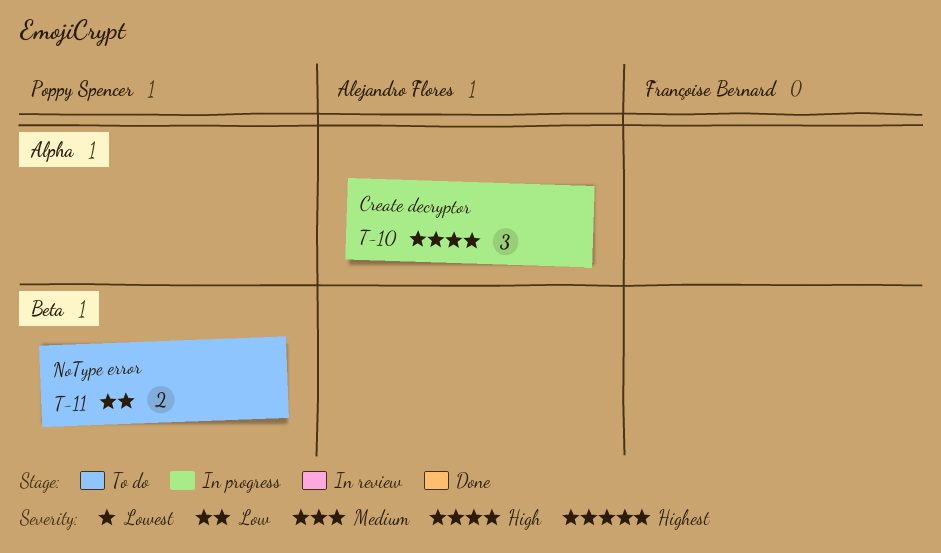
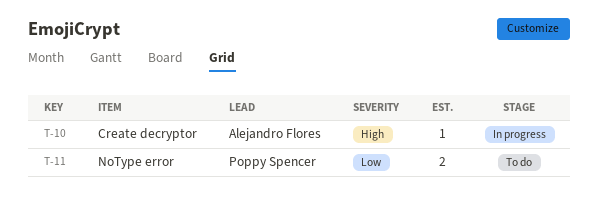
T-10, estimate: 3 -> 1

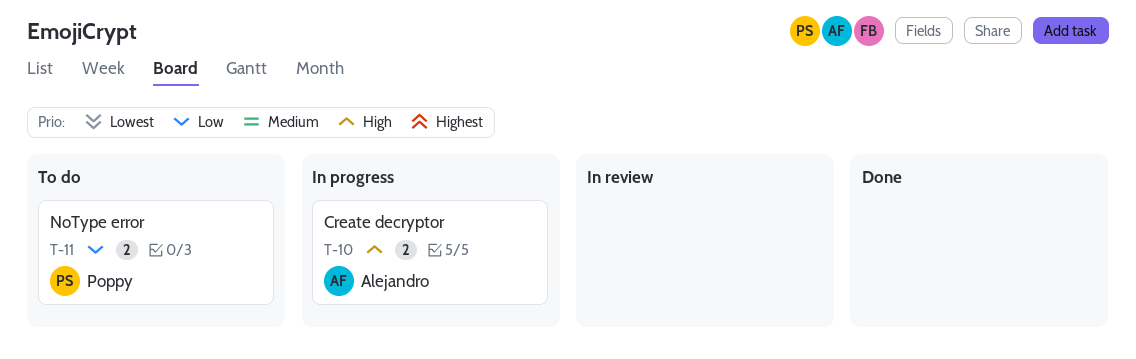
T-10, estimate: 1 -> 2

